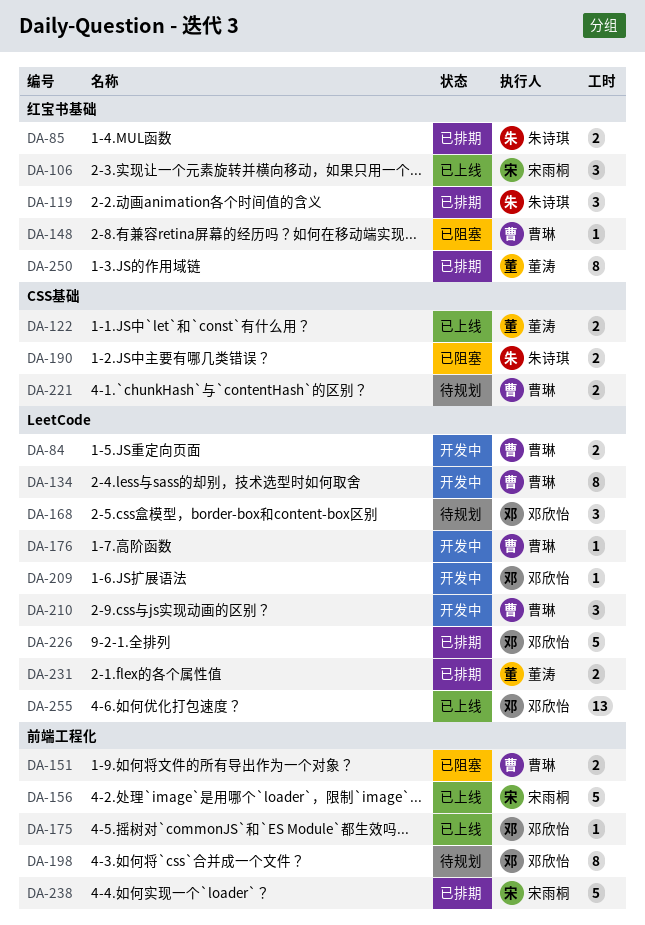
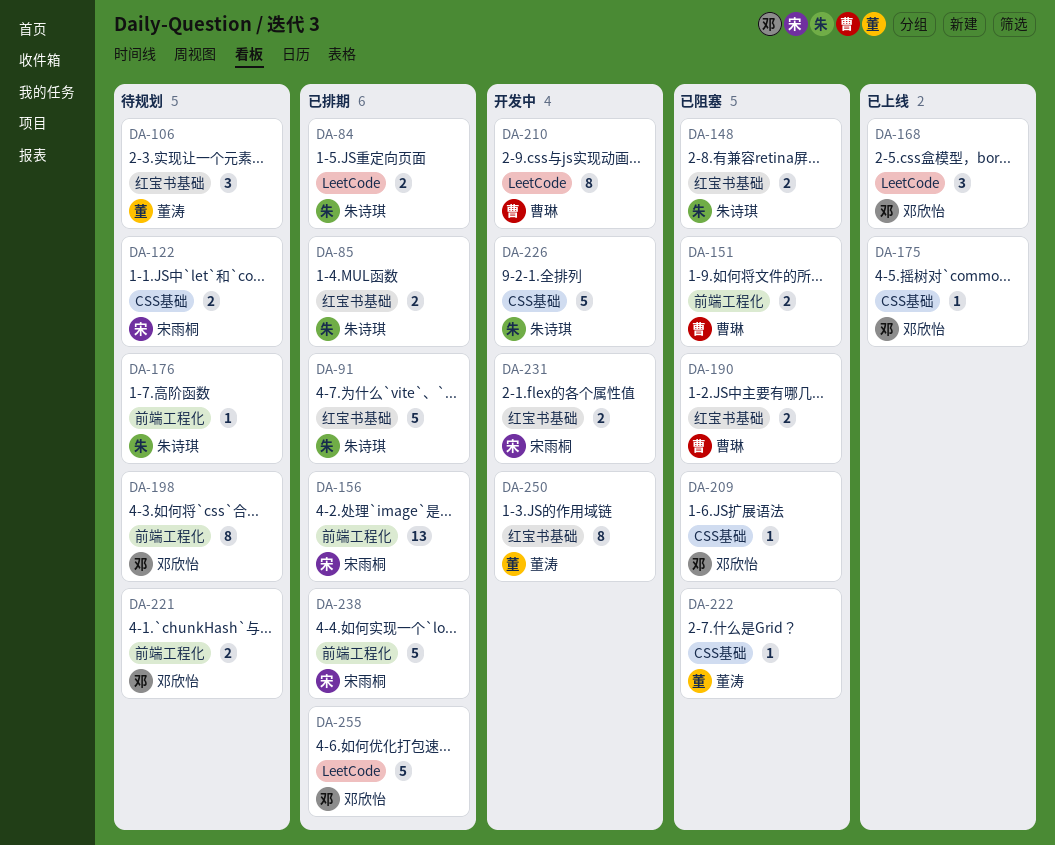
DA-84, status: 开发中 -> 已排期
DA-84, owner: 曹琳 -> 朱诗琪
DA-91: none -> present
DA-106, status: 已上线 -> 待规划
DA-106, owner: 宋雨桐 -> 董涛
DA-119: present -> none
DA-122, status: 已上线 -> 待规划
DA-122, owner: 董涛 -> 宋雨桐
DA-134: present -> none
DA-148, owner: 曹琳 -> 朱诗琪
DA-148, estimate: 1 -> 2
DA-156, status: 已上线 -> 已排期
DA-156, estimate: 5 -> 13
DA-168, status: 待规划 -> 已上线
DA-175, label: 前端工程化 -> CSS基础
DA-176, status: 开发中 -> 待规划
DA-176, owner: 曹琳 -> 朱诗琪
DA-176, label: LeetCode -> 前端工程化
DA-190, owner: 朱诗琪 -> 曹琳
DA-190, label: CSS基础 -> 红宝书基础
DA-209, status: 开发中 -> 已阻塞
DA-209, label: LeetCode -> CSS基础
DA-210, estimate: 3 -> 8
DA-221, owner: 曹琳 -> 邓欣怡
DA-221, label: CSS基础 -> 前端工程化
DA-222: none -> present
DA-226, status: 已排期 -> 开发中
DA-226, owner: 邓欣怡 -> 朱诗琪
DA-226, label: LeetCode -> CSS基础
DA-231, status: 已排期 -> 开发中
DA-231, owner: 董涛 -> 宋雨桐
DA-231, label: LeetCode -> 红宝书基础
DA-250, status: 已排期 -> 开发中
DA-255, status: 已上线 -> 已排期
DA-255, estimate: 13 -> 5

